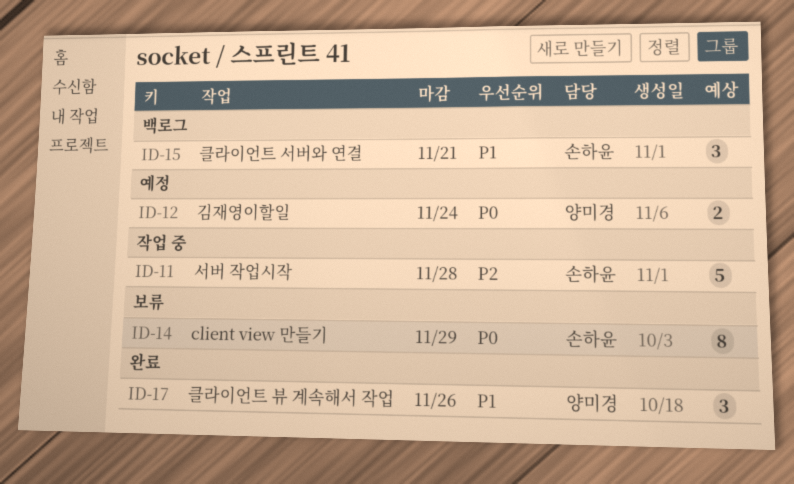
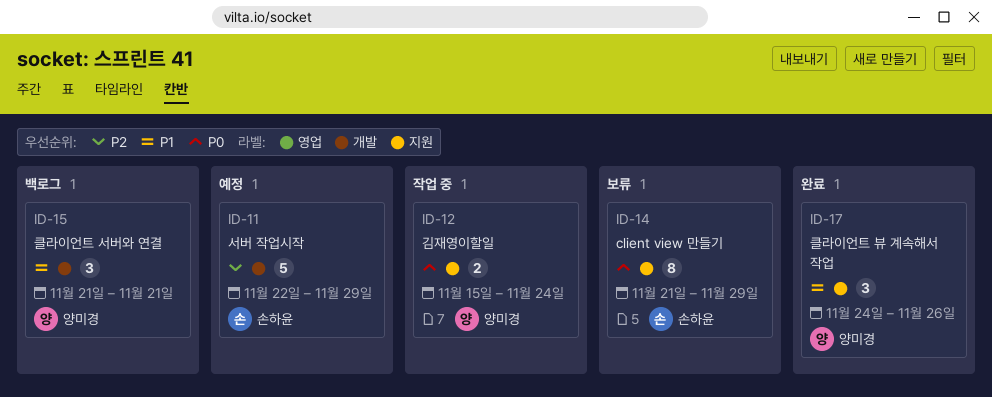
ID-11, status: 작업 중 -> 예정
ID-11, due: Nov 28 -> Nov 29
ID-12, status: 예정 -> 작업 중
ID-15, owner: 손하윤 -> 양미경

